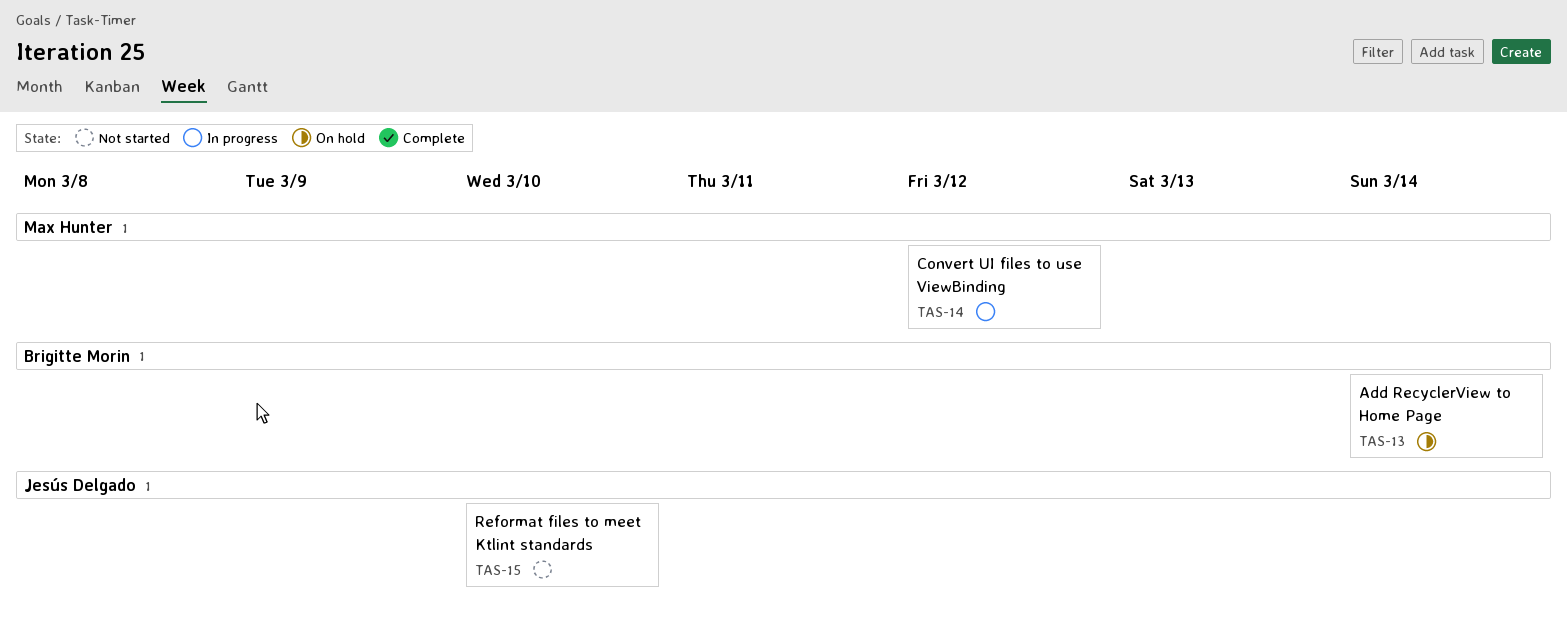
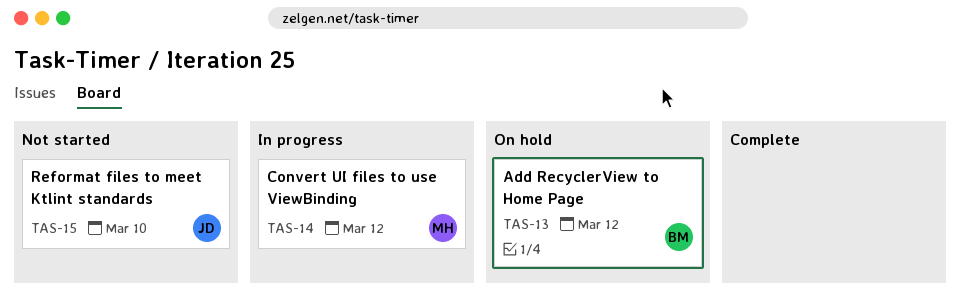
TAS-13, due: Mar 14 -> Mar 12

